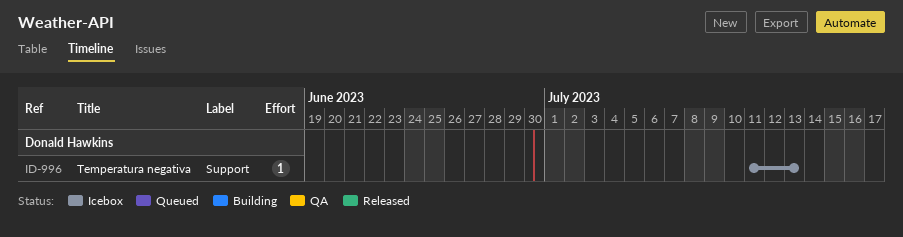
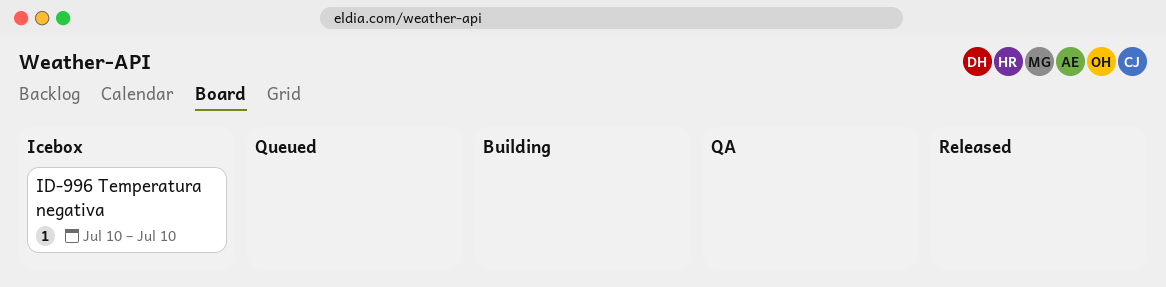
ID-996, start: Jul 11 -> Jul 10
ID-996, due: Jul 13 -> Jul 10

